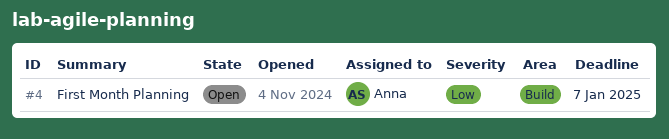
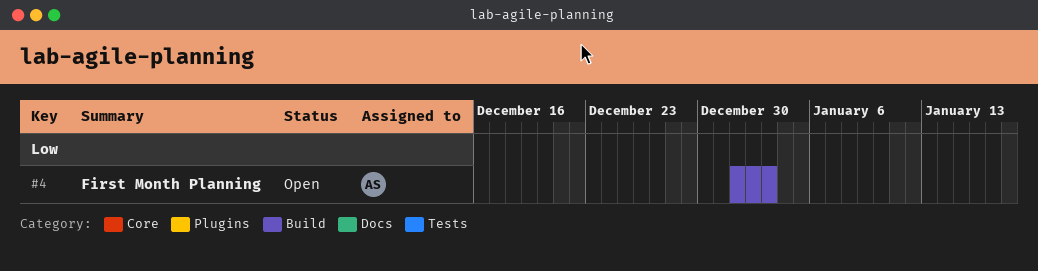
#4, due: Jan 7 -> Jan 3

